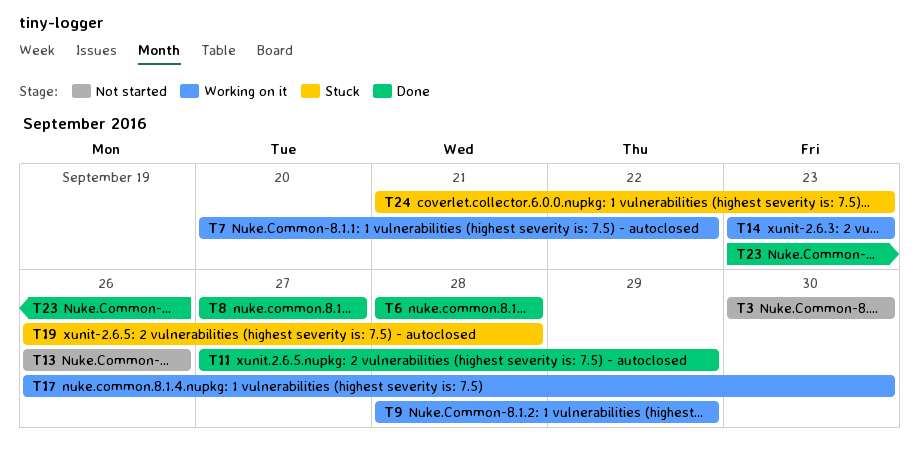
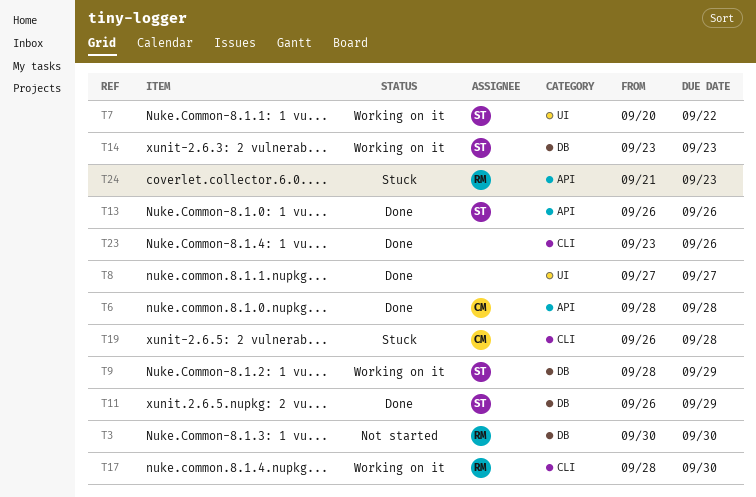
T11, start: Sep 27 -> Sep 26
T13, status: Not started -> Done
T17, start: Sep 26 -> Sep 28

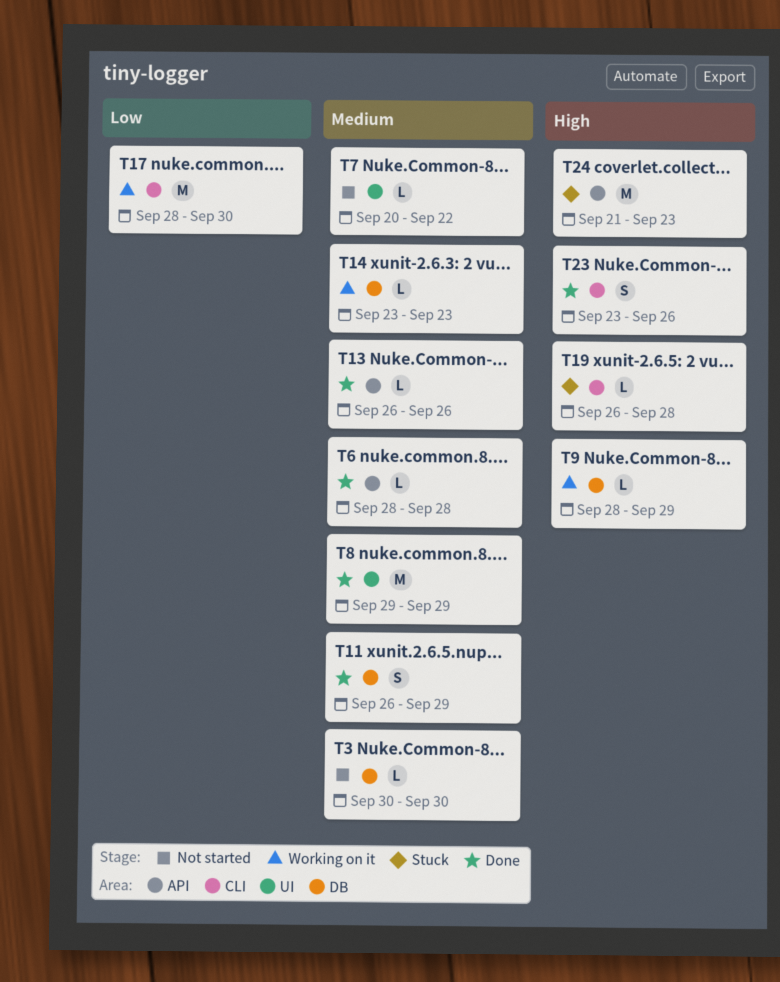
T7, status: Working on it -> Not started
T8, start: Sep 27 -> Sep 29
T8, due: Sep 27 -> Sep 29

